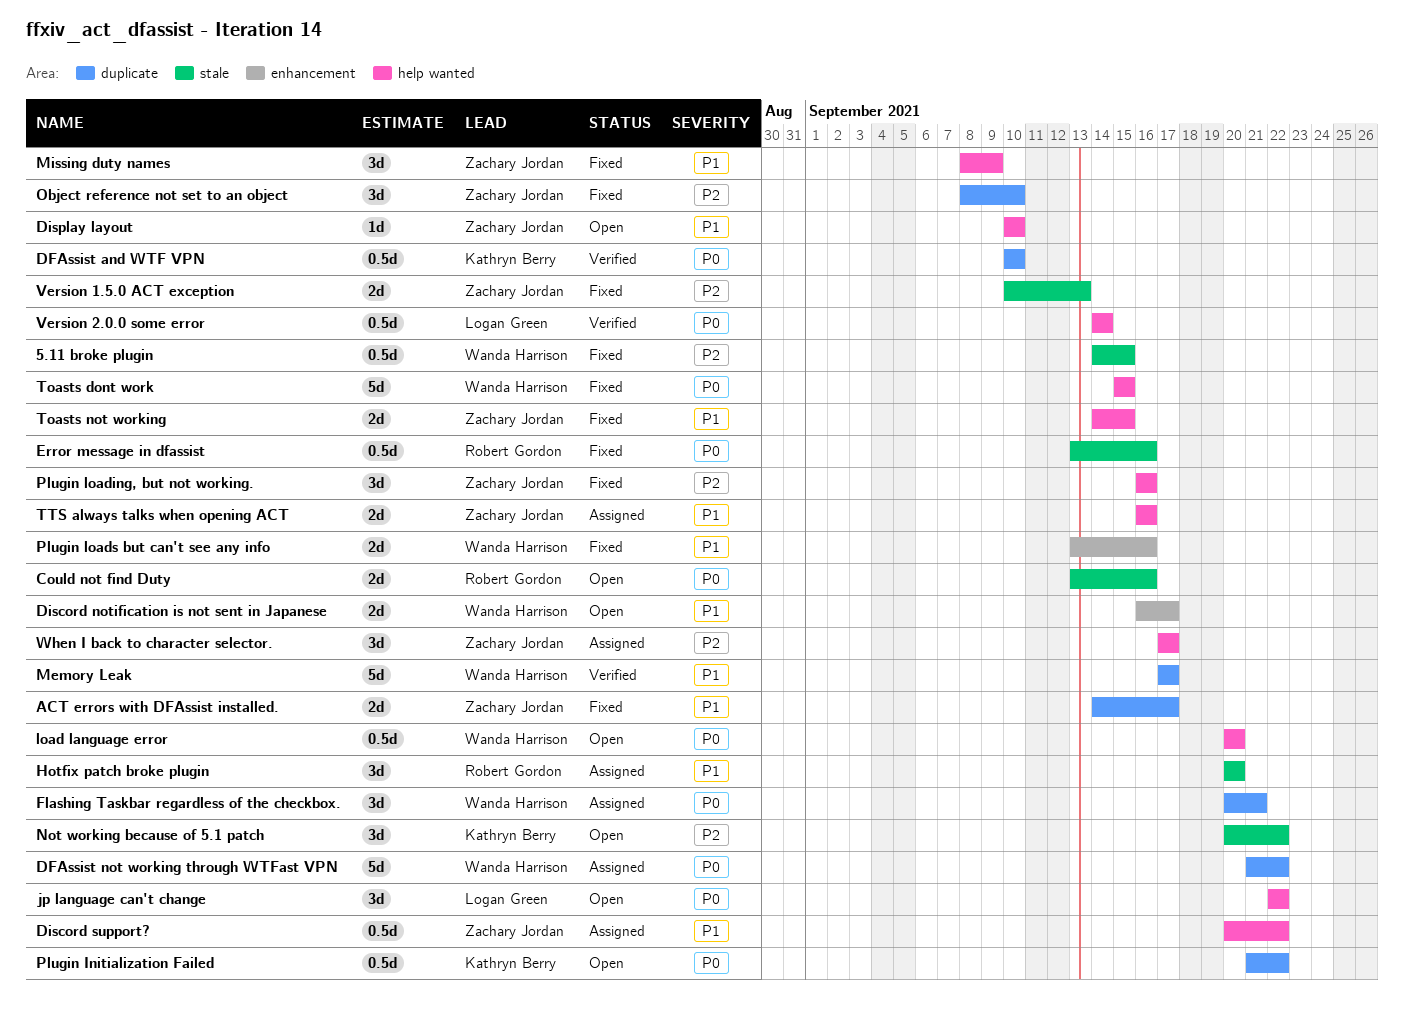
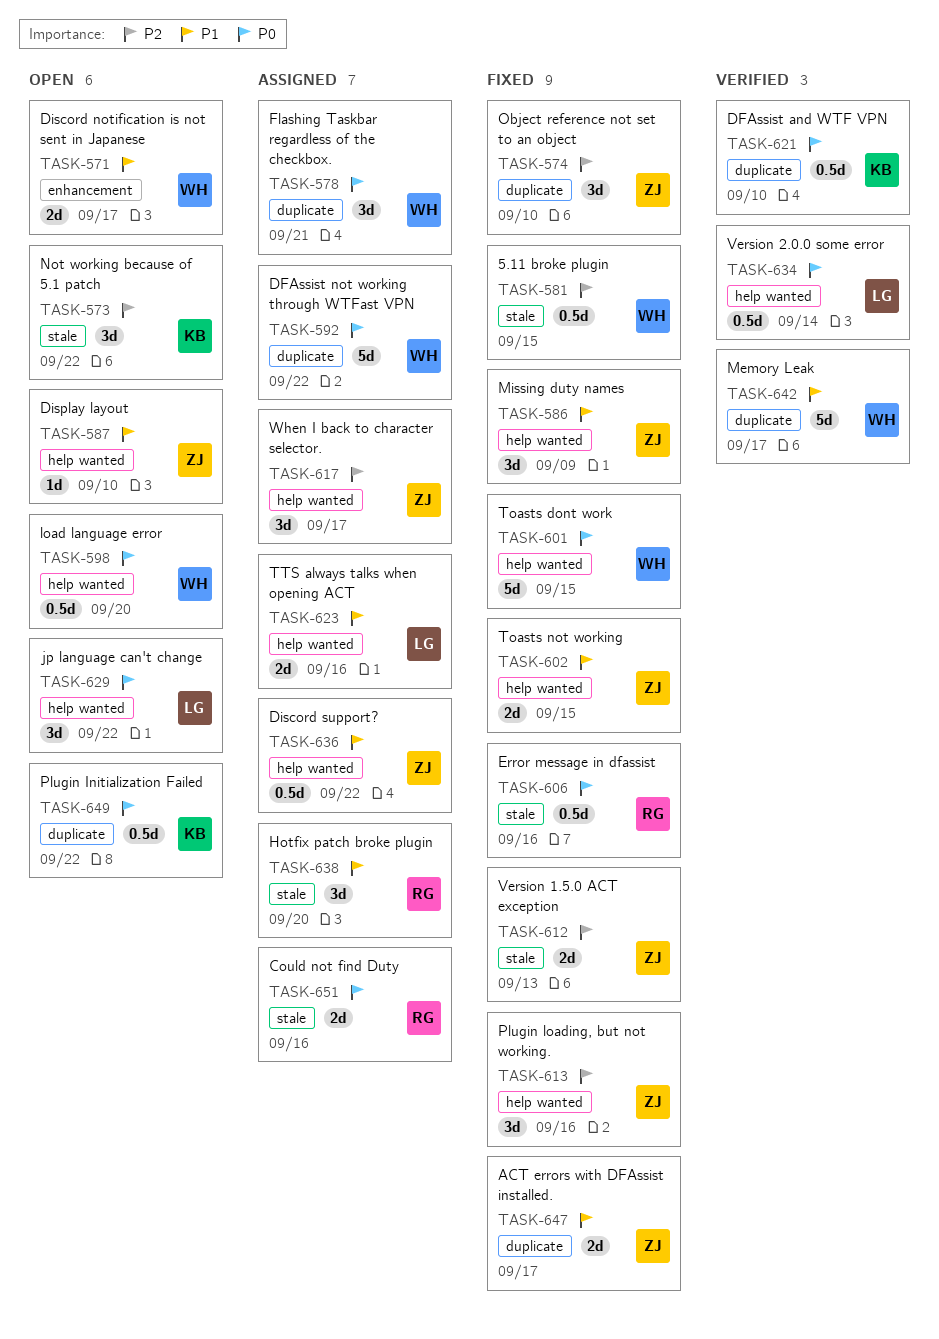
Could not find Duty, status: Open -> Assigned
Plugin loads but can't see any info: present -> none
TTS always talks when opening ACT, owner: Zachary Jordan -> Logan Green

